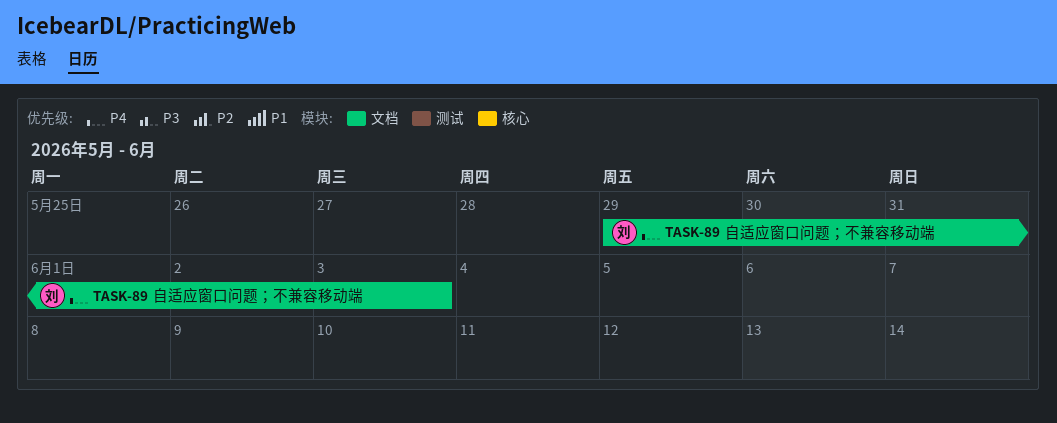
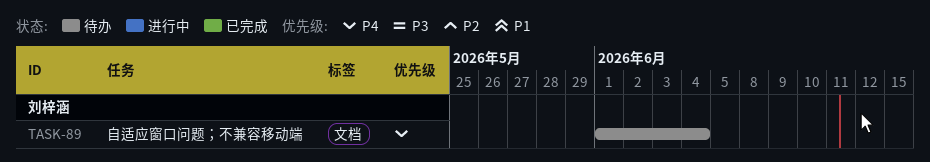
TASK-89, start: May 29 -> Jun 1
TASK-89, due: Jun 3 -> Jun 4

